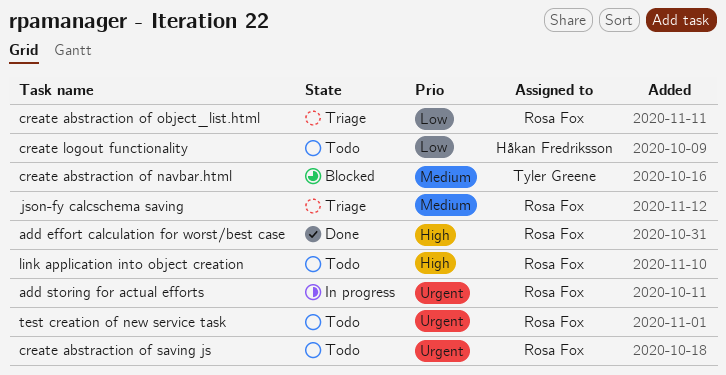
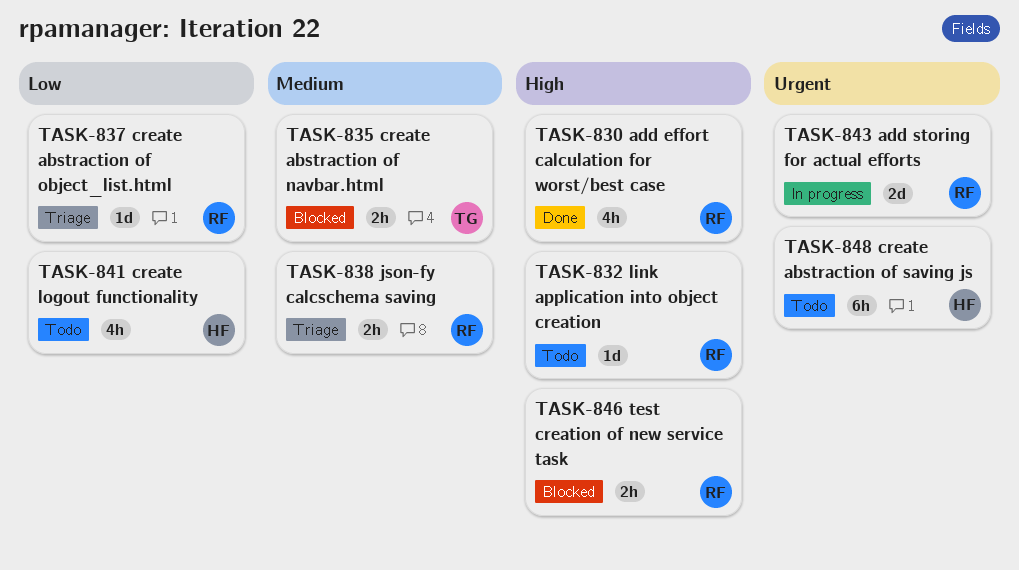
create abstraction of saving js, owner: Rosa Fox -> Håkan Fredriksson
test creation of new service task, status: Todo -> Blocked
test creation of new service task, priority: Urgent -> High

